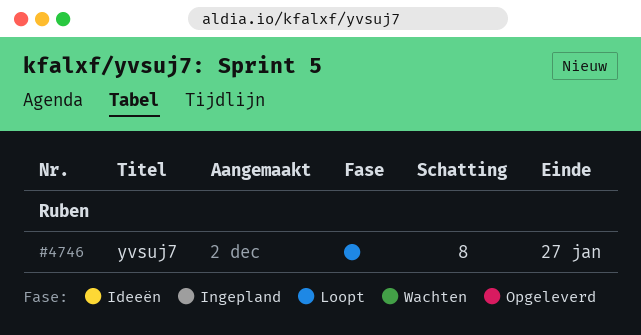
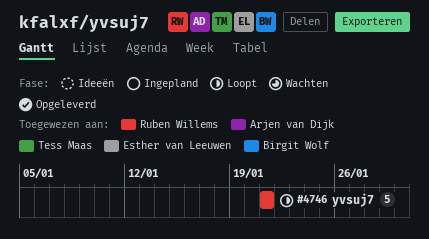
#4746, estimate: 8 -> 5
#4746, due: Jan 27 -> Jan 21

